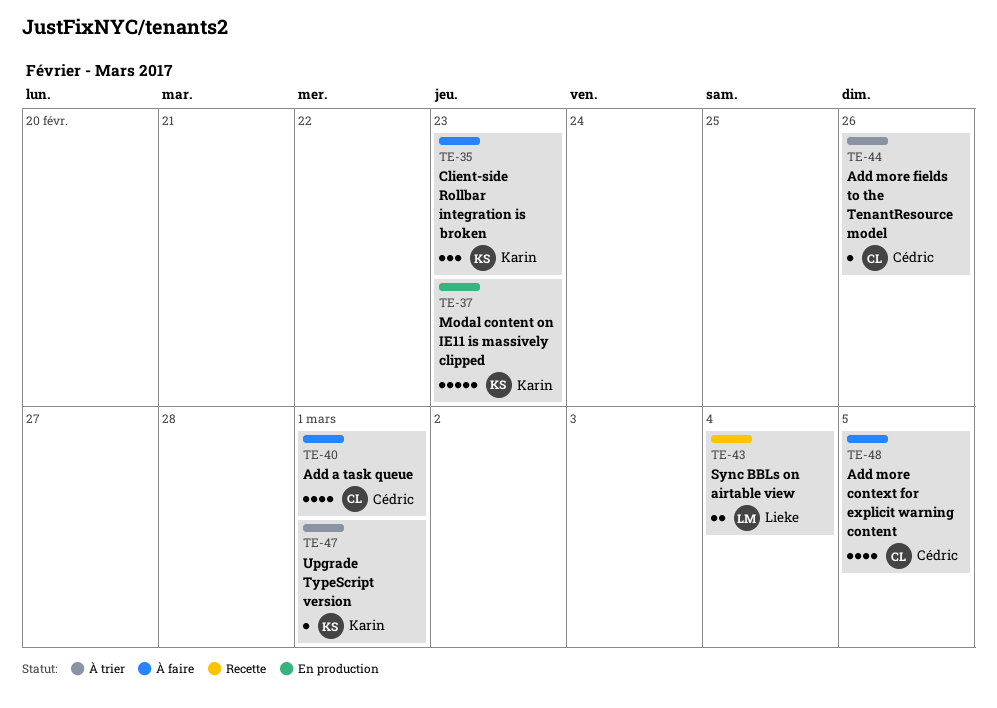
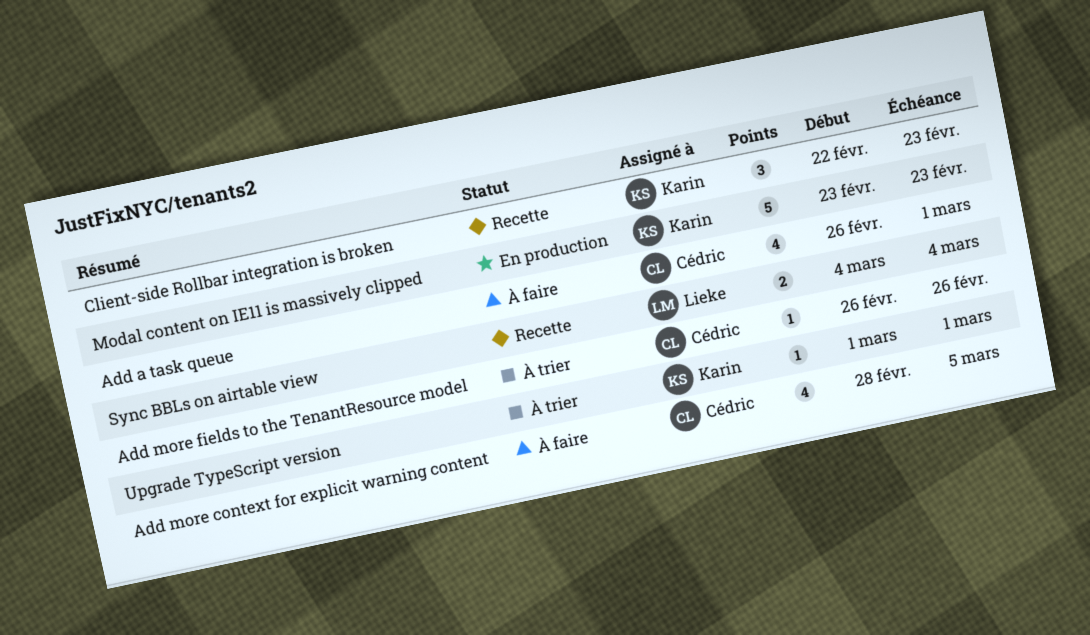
Client-side Rollbar integration is broken, status: À faire -> Recette

